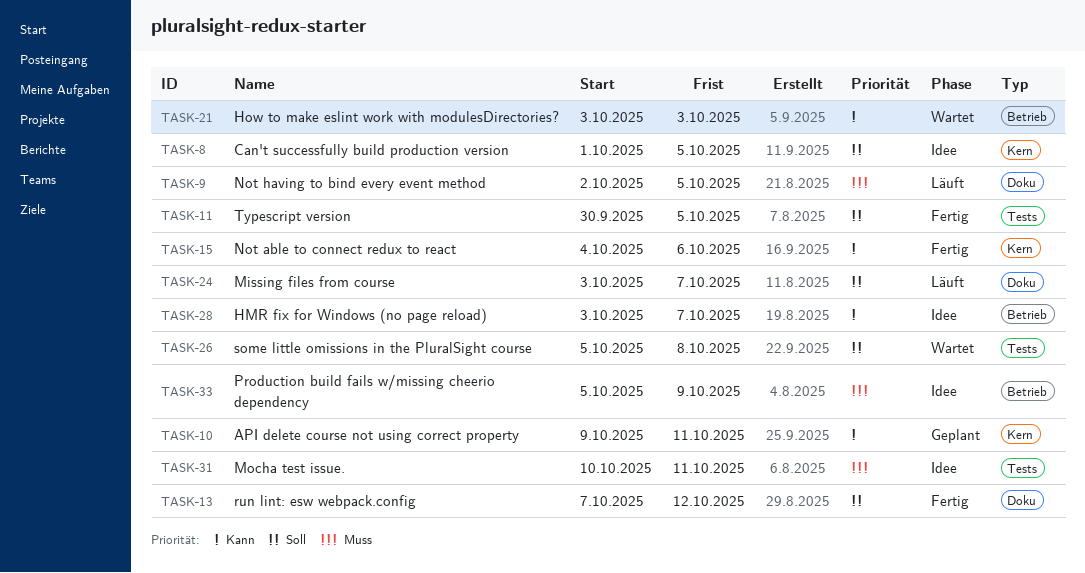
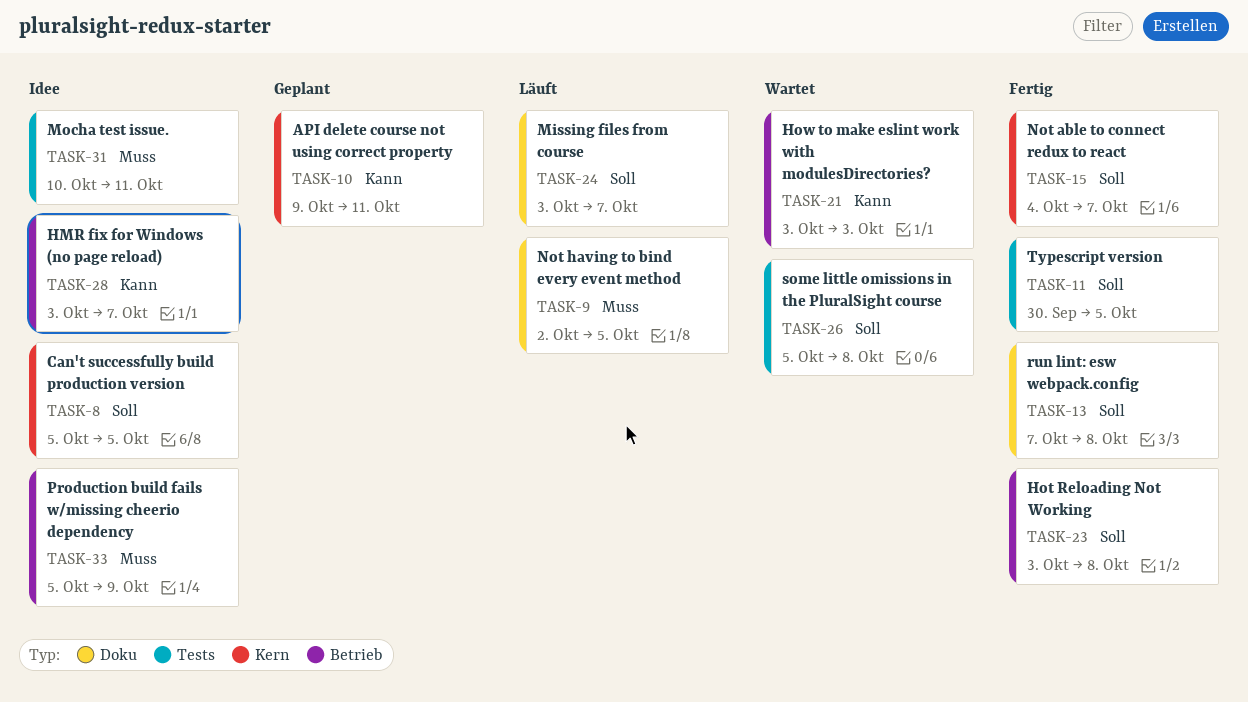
TASK-8, start: Oct 1 -> Oct 5
TASK-13, due: Oct 12 -> Oct 8
TASK-15, priority: Kann -> Soll
TASK-15, due: Oct 6 -> Oct 7
TASK-23: none -> present

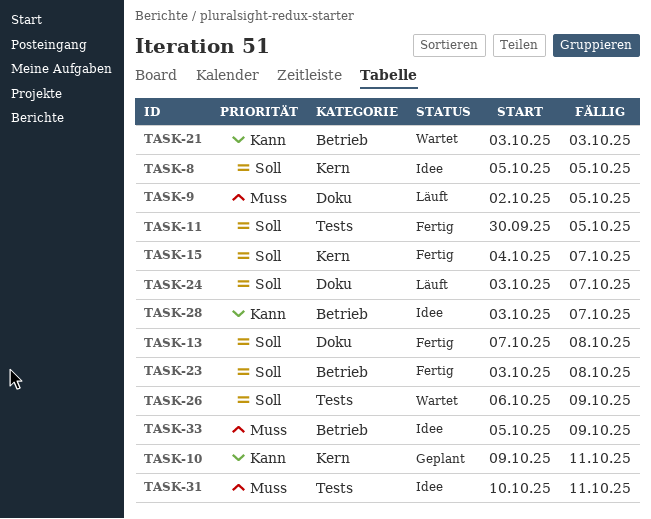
TASK-26, start: Oct 5 -> Oct 6
TASK-26, due: Oct 8 -> Oct 9

